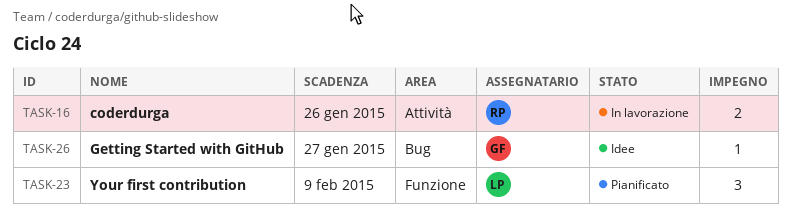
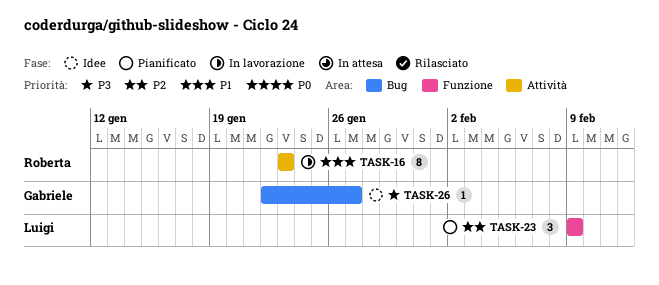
TASK-16, estimate: 2 -> 8
TASK-16, due: Jan 26 -> Jan 23

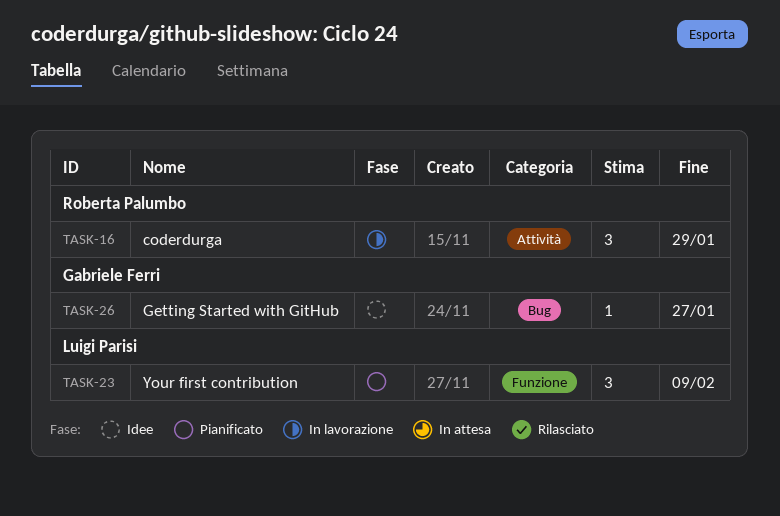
TASK-16, estimate: 8 -> 3
TASK-16, due: Jan 23 -> Jan 29

